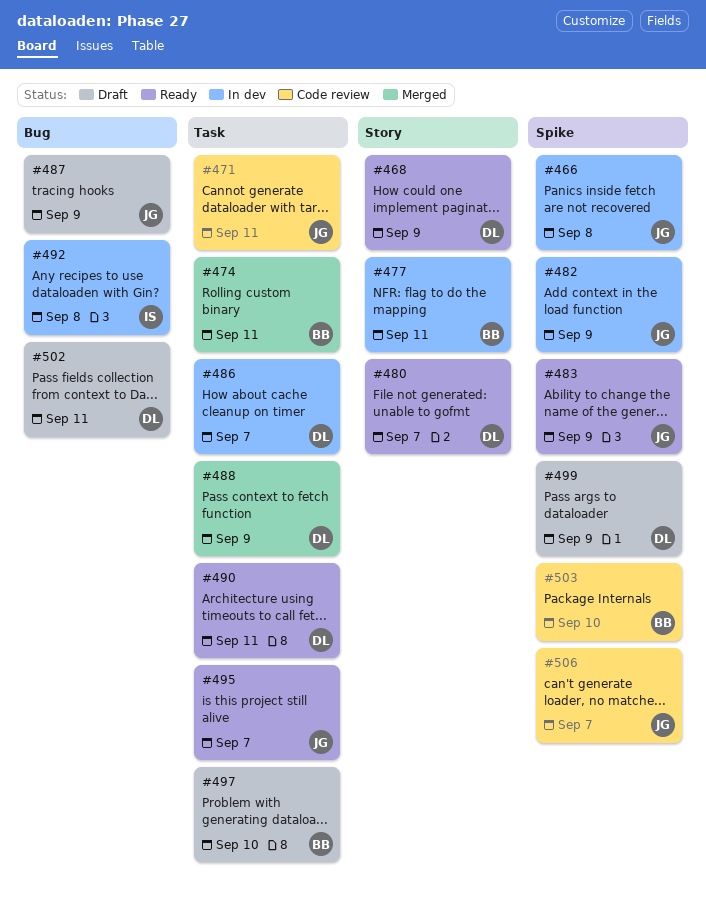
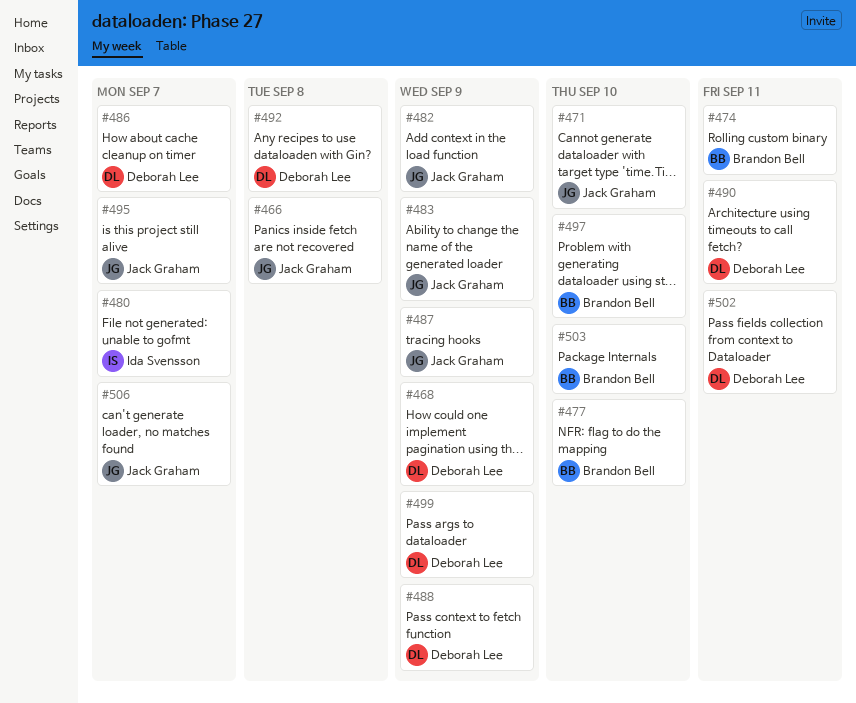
#471, due: Sep 11 -> Sep 10
#477, due: Sep 11 -> Sep 10
#480, owner: Deborah Lee -> Ida Svensson
#492, owner: Ida Svensson -> Deborah Lee

